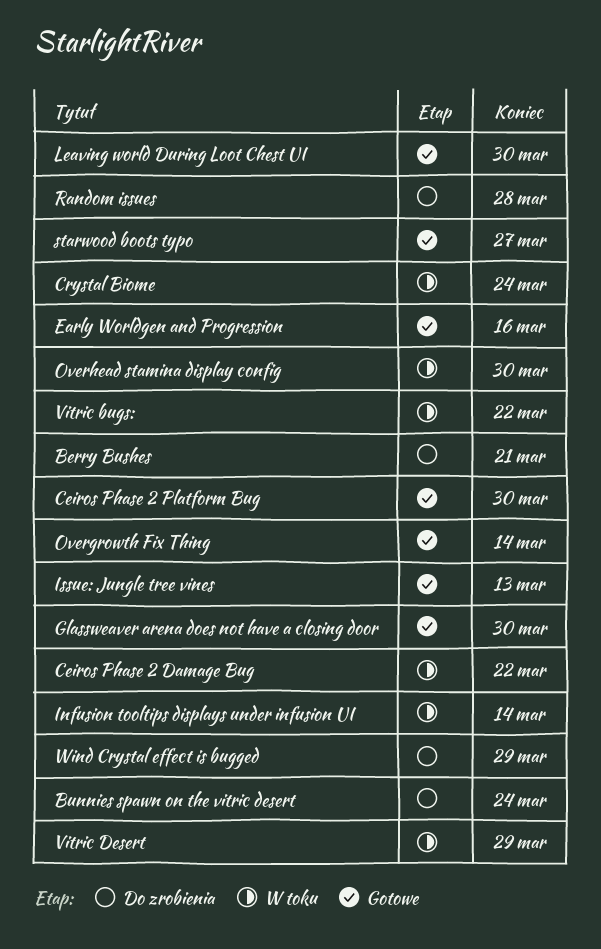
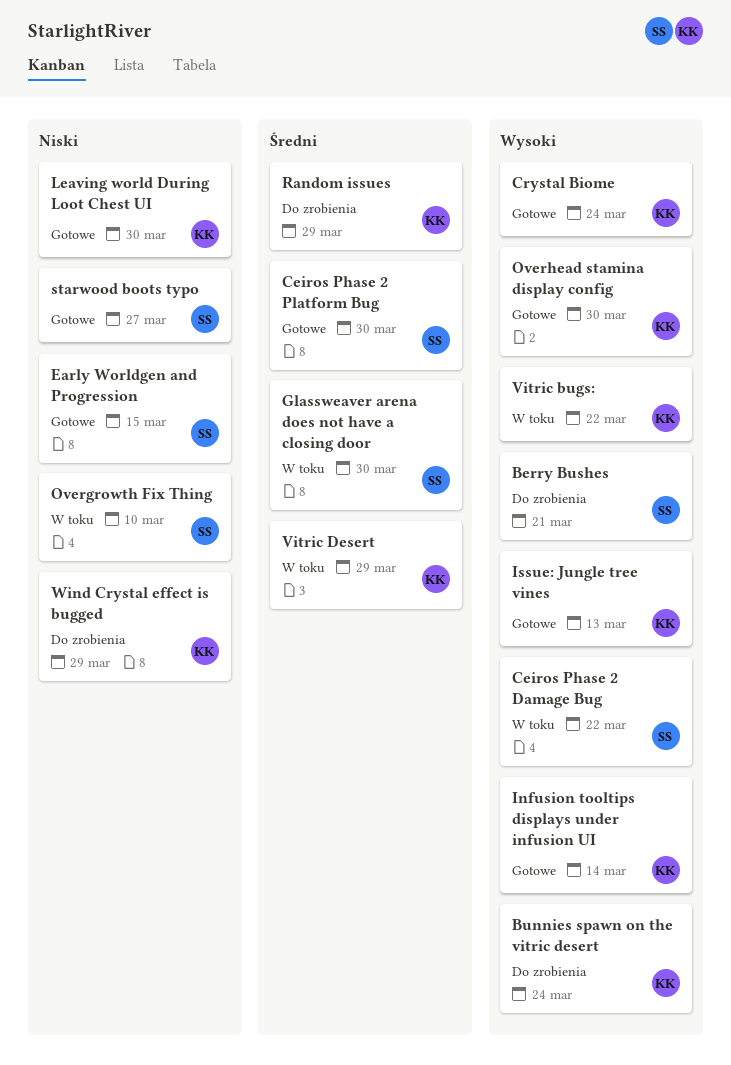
Crystal Biome, status: W toku -> Gotowe
Early Worldgen and Progression, due: Mar 16 -> Mar 15
Glassweaver arena does not have a closing door, status: Gotowe -> W toku
Infusion tooltips displays under infusion UI, status: W toku -> Gotowe
Overgrowth Fix Thing, status: Gotowe -> W toku
Overgrowth Fix Thing, due: Mar 14 -> Mar 10
Overhead stamina display config, status: W toku -> Gotowe
Random issues, due: Mar 28 -> Mar 29

